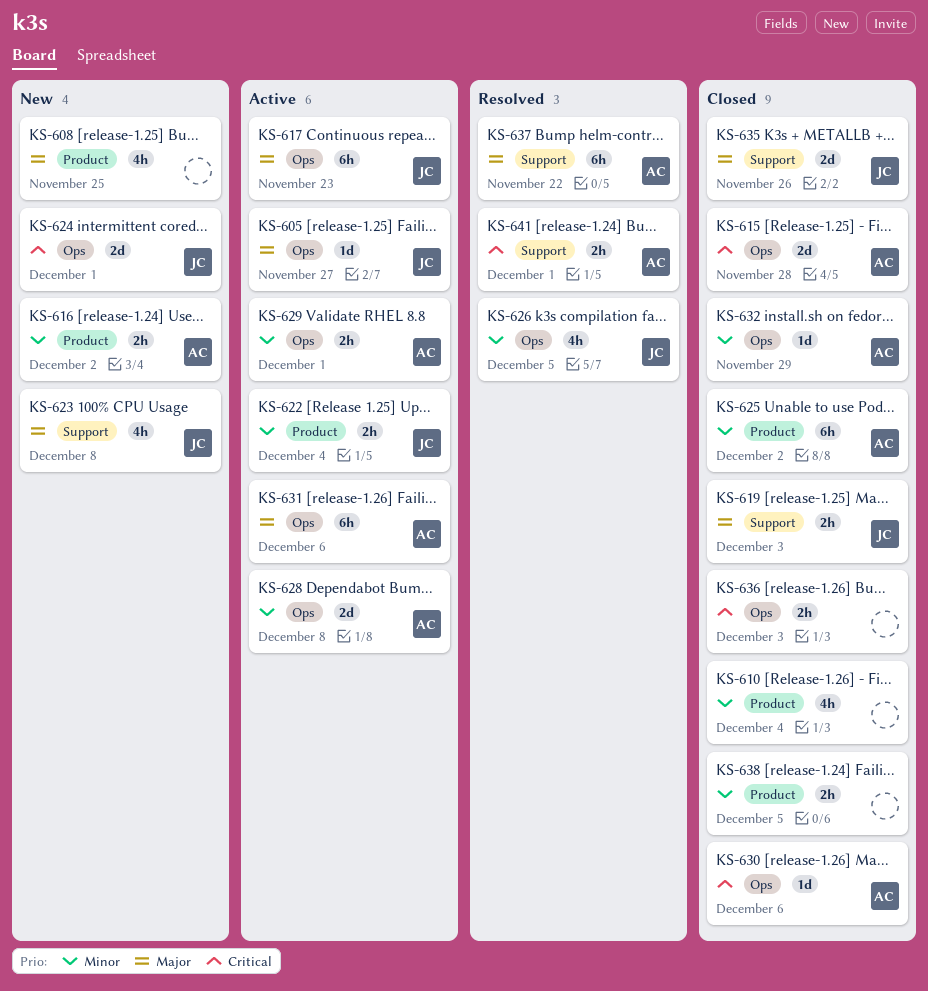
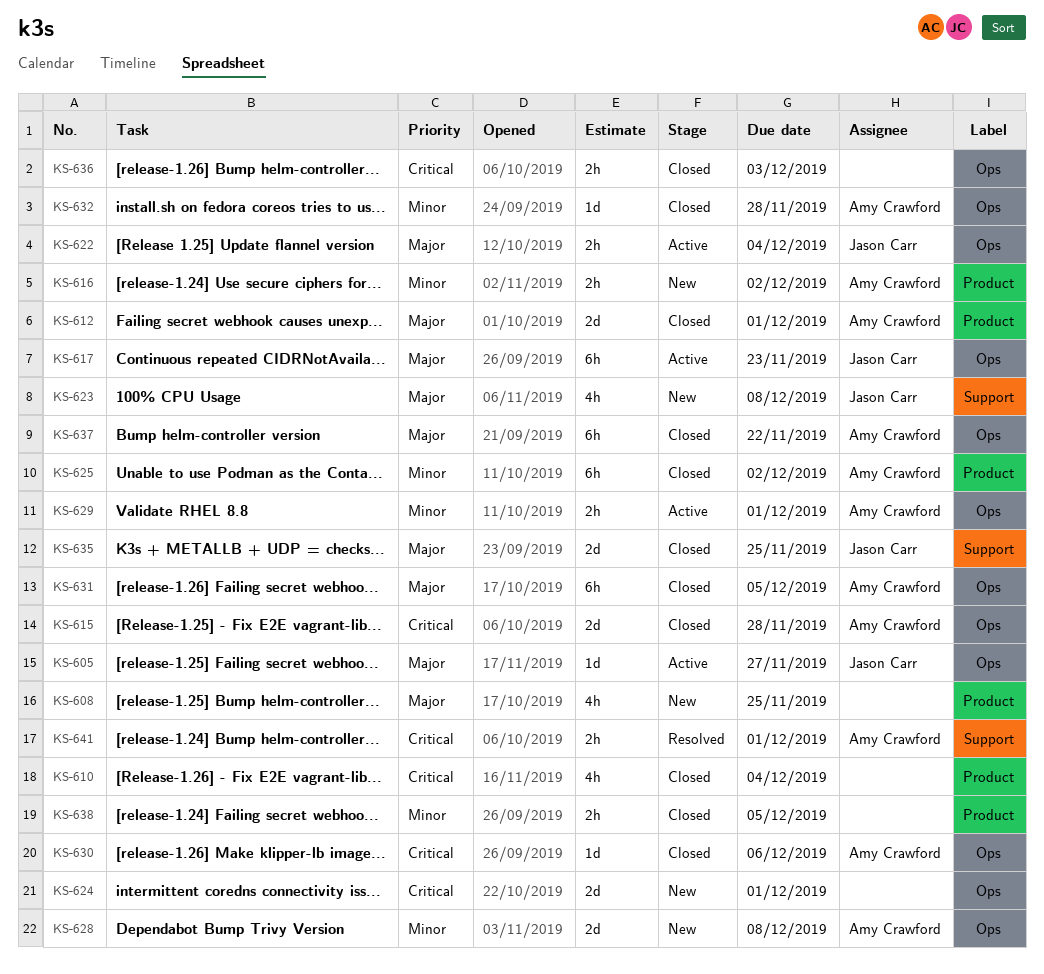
KS-610, priority: Minor -> Critical
KS-612: none -> present
KS-619: present -> none
KS-622, priority: Minor -> Major
KS-622, label: Product -> Ops
KS-624, owner: Jason Carr -> none
KS-626: present -> none
KS-628, status: Active -> New
KS-631, status: Active -> Closed
KS-631, due: Dec 6 -> Dec 5
KS-632, due: Nov 29 -> Nov 28
KS-635, due: Nov 26 -> Nov 25
KS-637, status: Resolved -> Closed
KS-637, label: Support -> Ops

